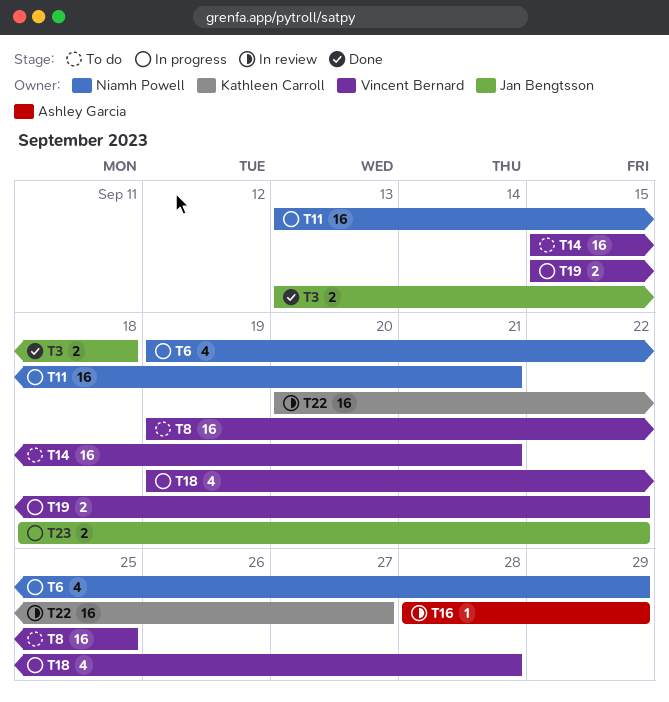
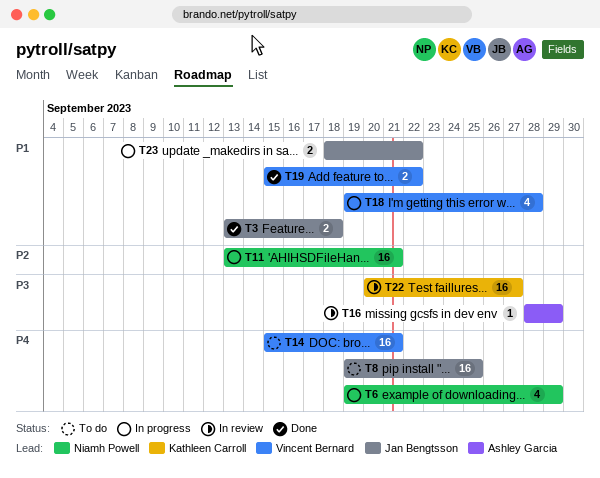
T8, owner: Vincent Bernard -> Jan Bengtsson
T19, status: In progress -> Done

